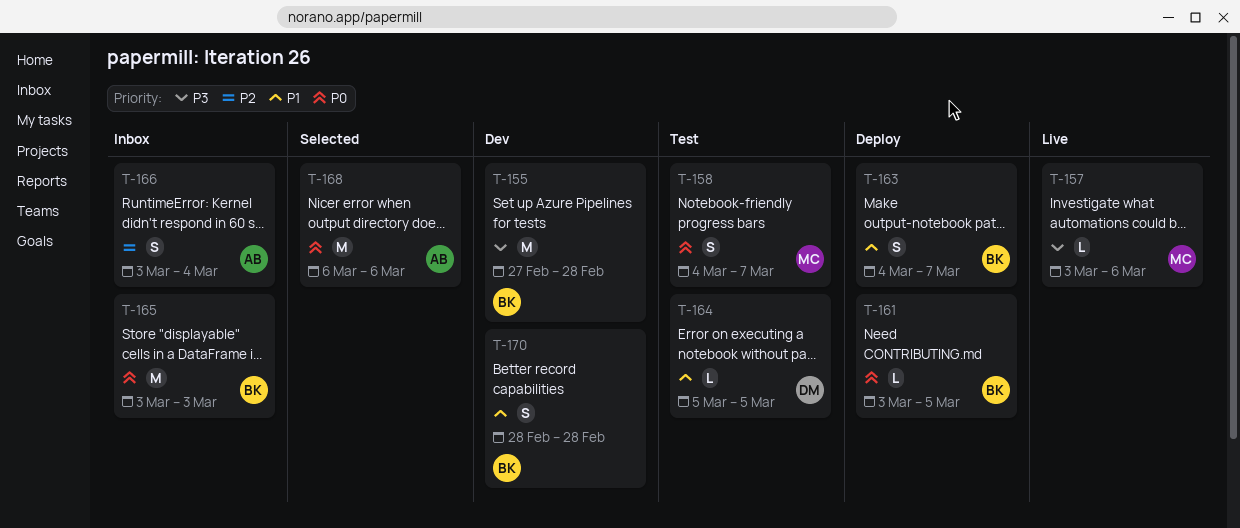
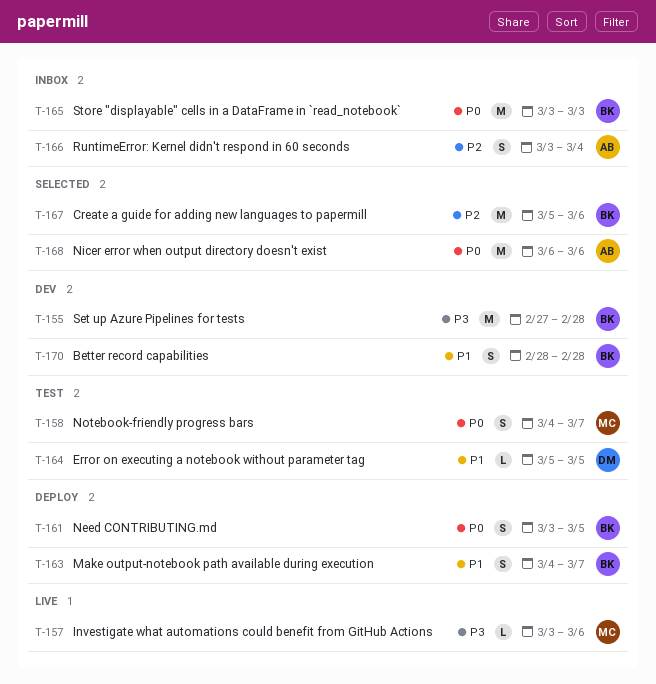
T-161, estimate: L -> S
T-167: none -> present

